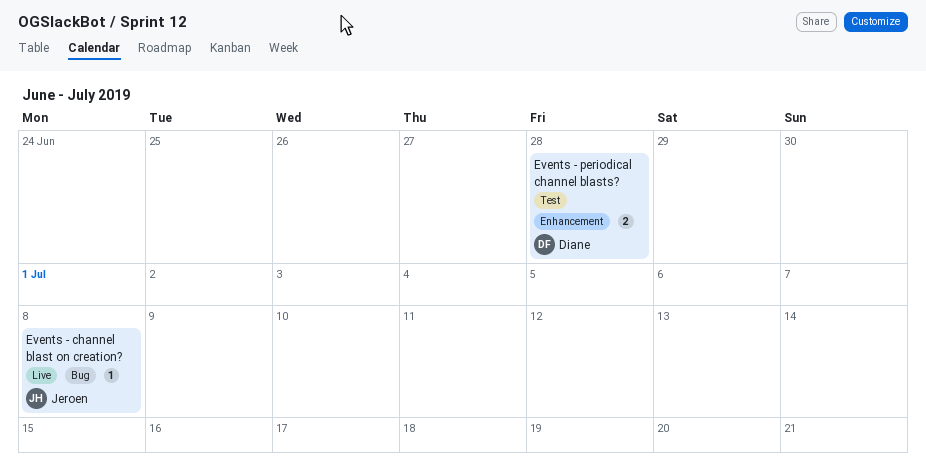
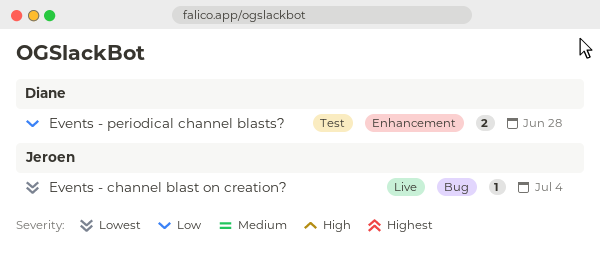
Events - channel blast on creation?, due: Jul 8 -> Jul 4

